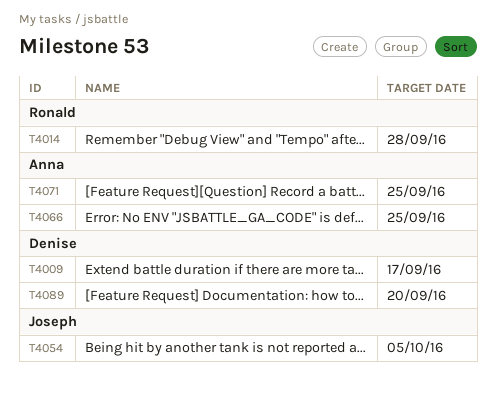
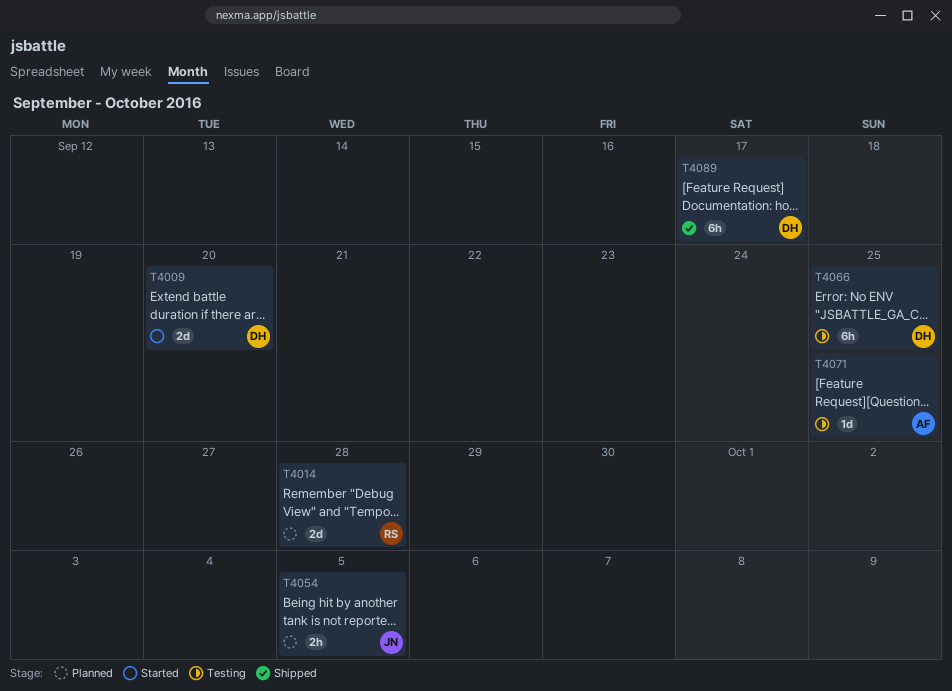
T4009, due: Sep 17 -> Sep 20
T4066, owner: Anna -> Denise
T4089, due: Sep 20 -> Sep 17

